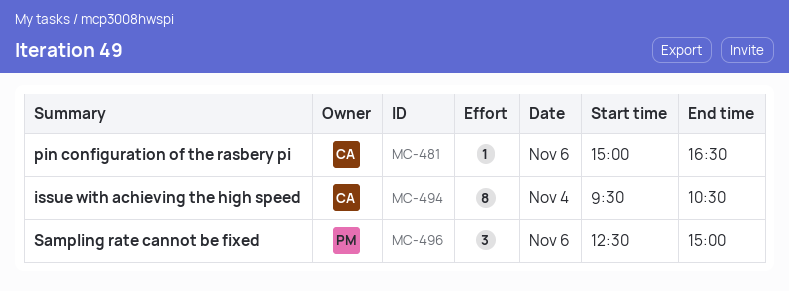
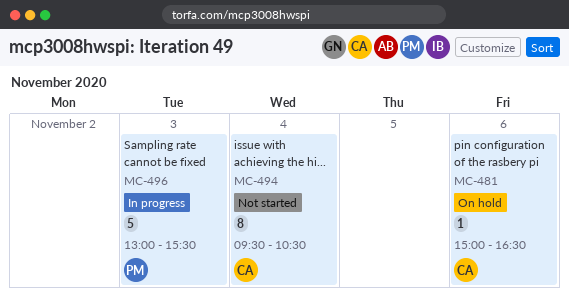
MC-496, estimate: 3 -> 5
MC-496, day: Nov 6 -> Nov 3
MC-496, begins: 12:30 -> 13:00
MC-496, ends: 15:00 -> 15:30

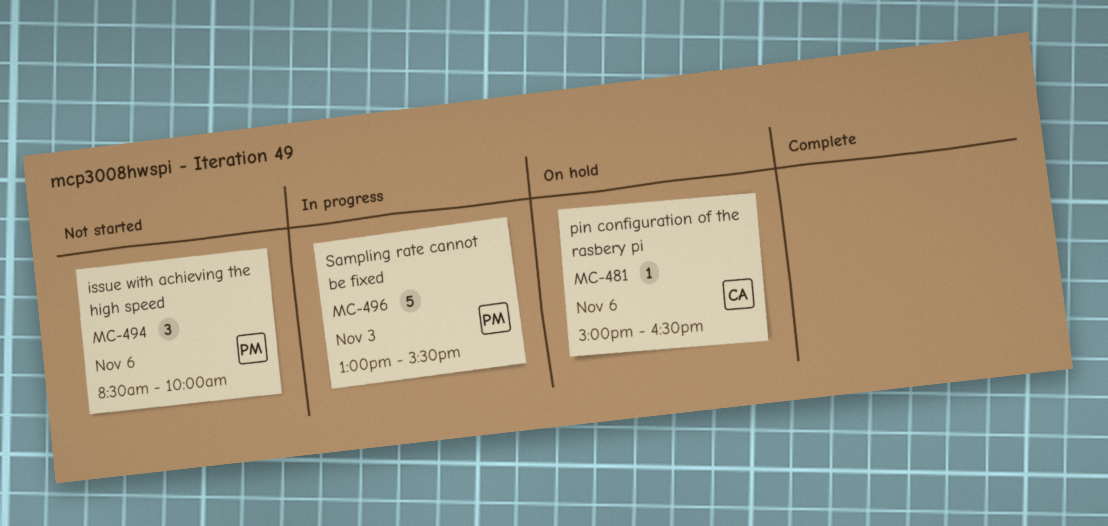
MC-494, owner: CA -> PM
MC-494, estimate: 8 -> 3
MC-494, day: Nov 4 -> Nov 6
MC-494, begins: 09:30 -> 08:30
MC-494, ends: 10:30 -> 10:00

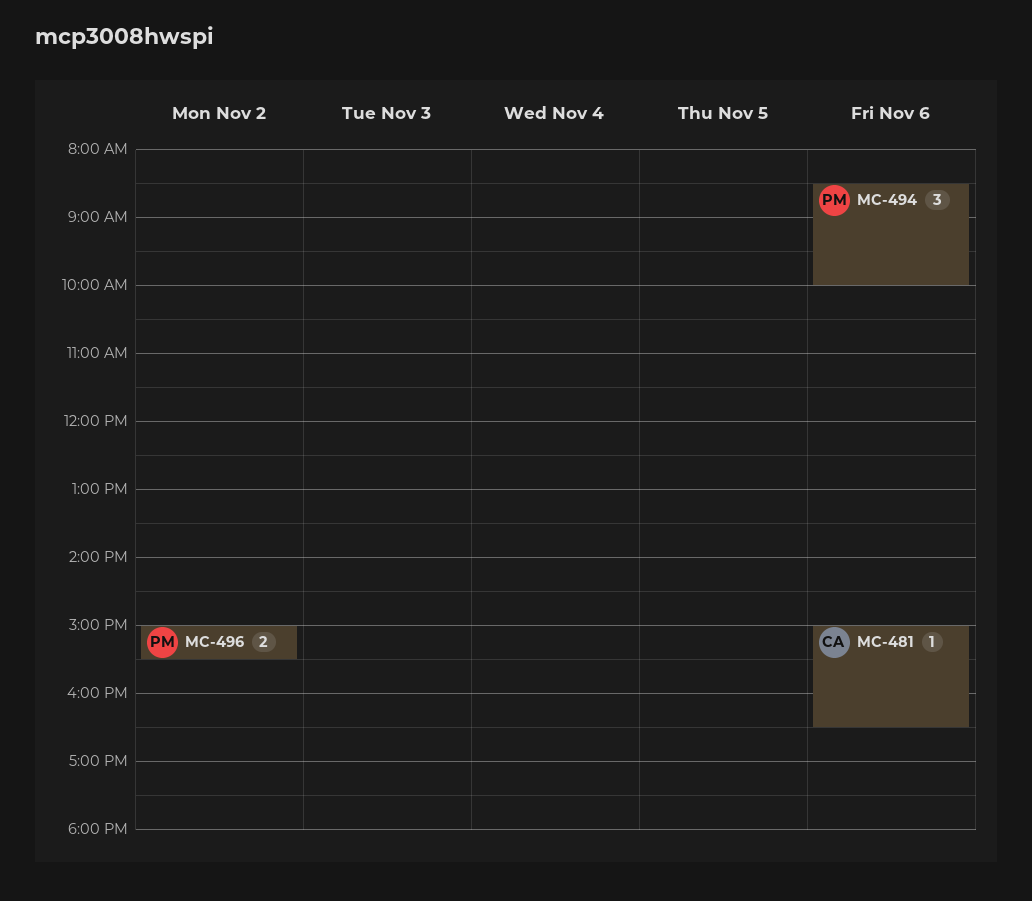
MC-496, estimate: 5 -> 2
MC-496, day: Nov 3 -> Nov 2
MC-496, begins: 13:00 -> 15:00

